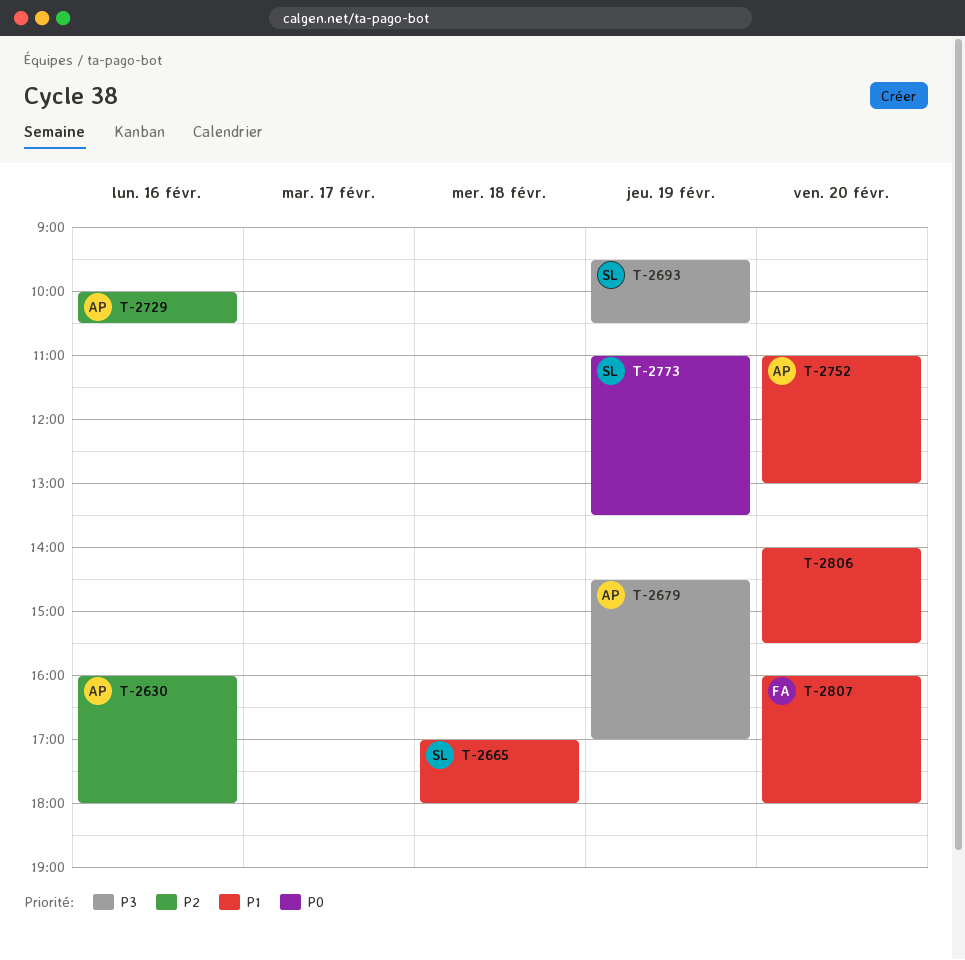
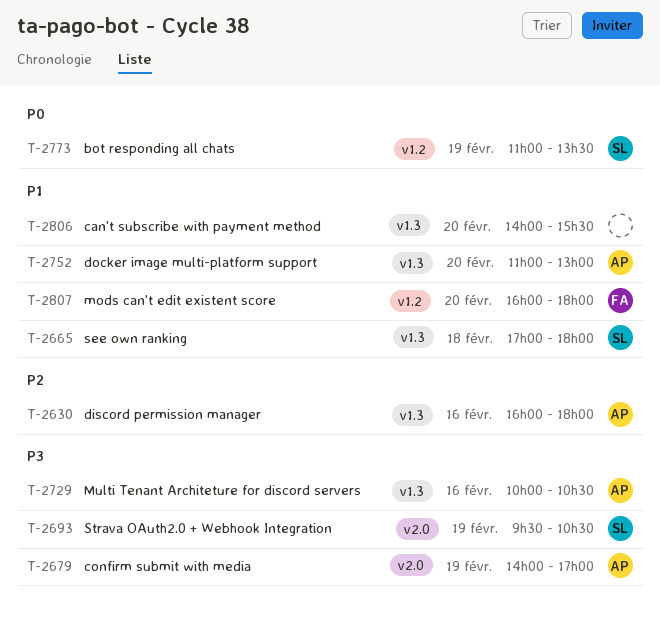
T-2679, begins: 14:30 -> 14:00
T-2729, priority: P2 -> P3

